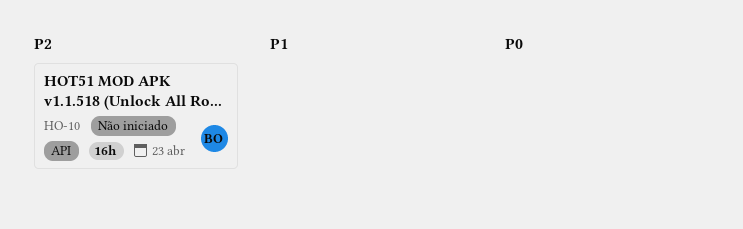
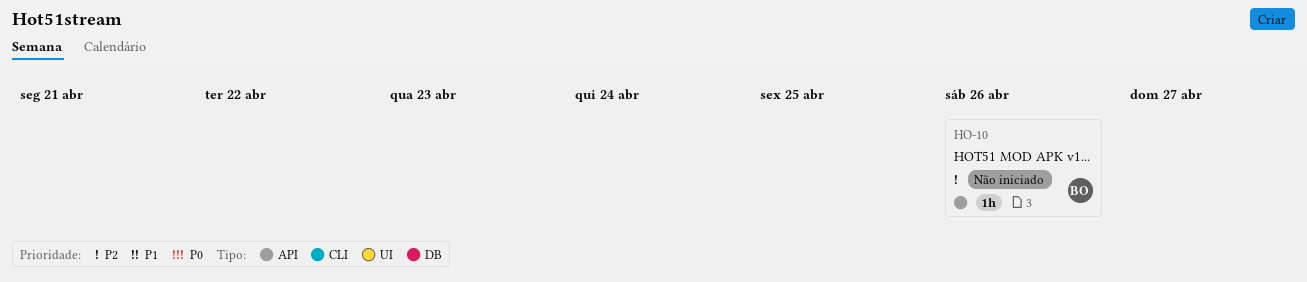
HO-10, estimate: 16h -> 1h
HO-10, due: Apr 23 -> Apr 26

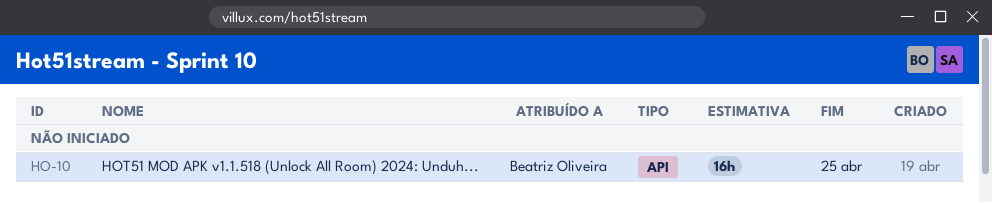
HO-10, estimate: 1h -> 16h
HO-10, due: Apr 26 -> Apr 25

